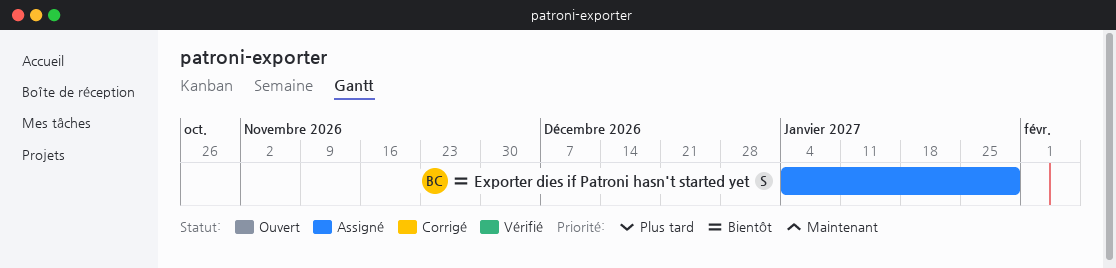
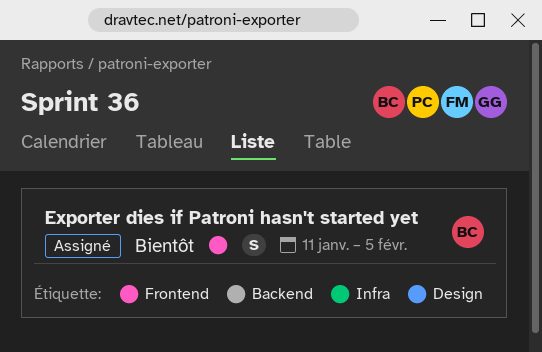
Exporter dies if Patroni hasn't started yet, start: Jan 4 -> Jan 11
Exporter dies if Patroni hasn't started yet, due: Jan 29 -> Feb 5

